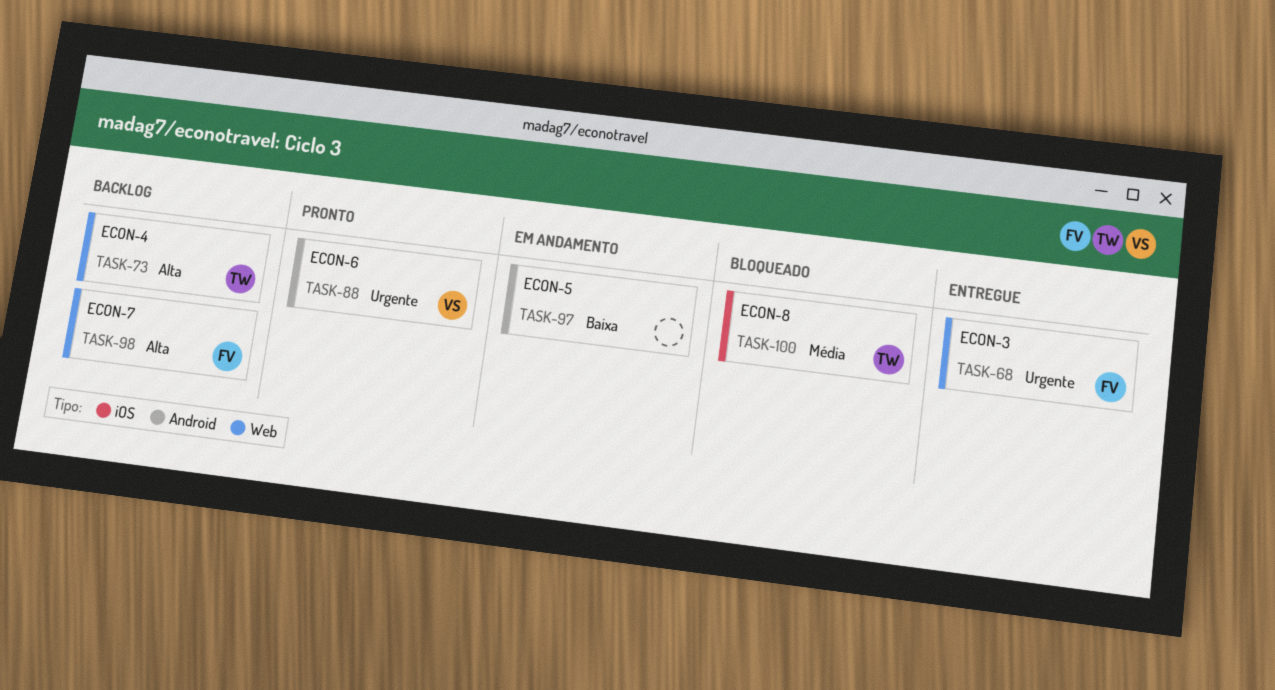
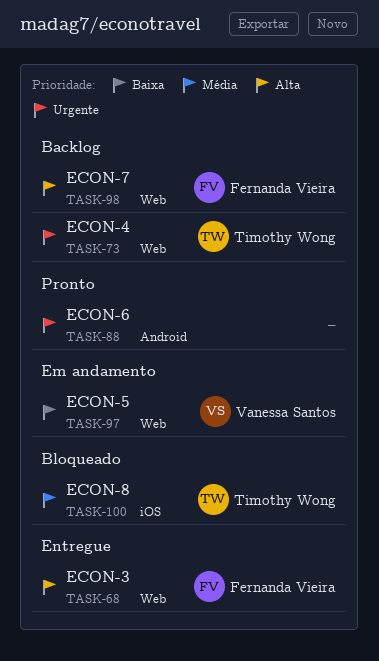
TASK-68, priority: Urgente -> Alta
TASK-73, priority: Alta -> Urgente
TASK-88, owner: Vanessa Santos -> none
TASK-97, owner: none -> Vanessa Santos
TASK-97, label: Android -> Web

